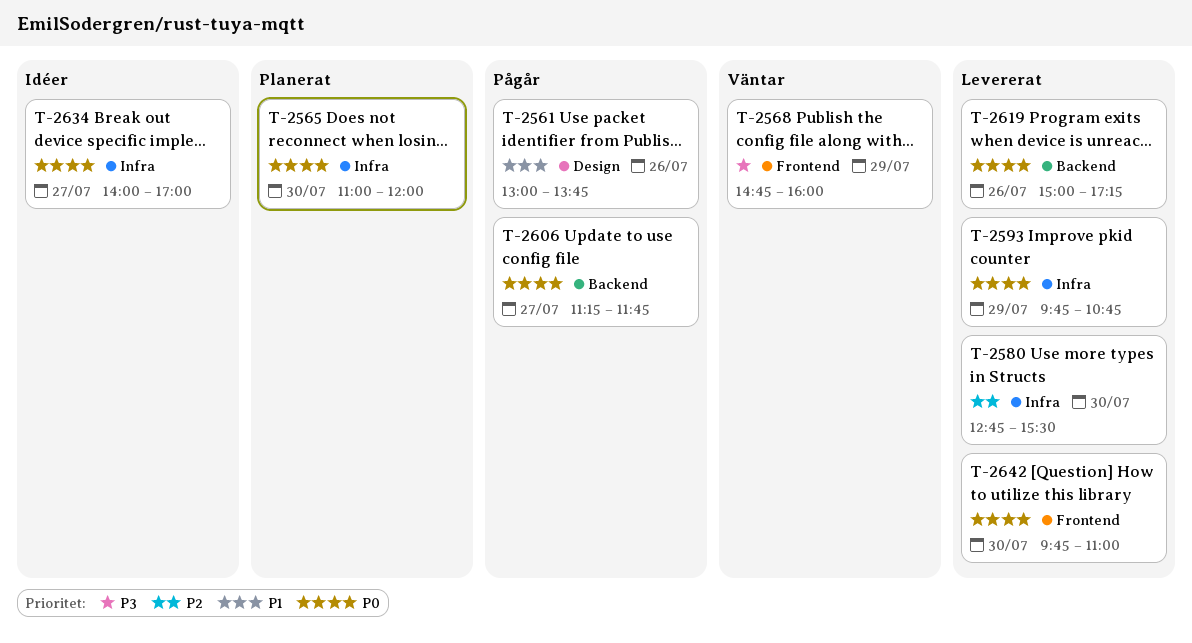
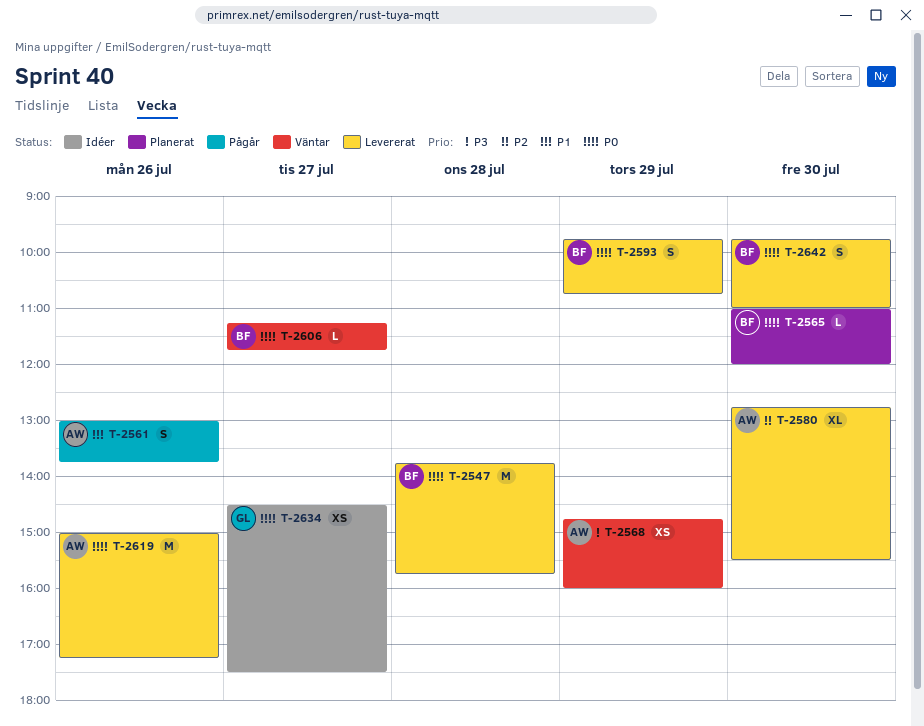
T-2547: none -> present
T-2606, status: Pågår -> Väntar
T-2634, begins: 14:00 -> 14:30
T-2634, ends: 17:00 -> 17:30

